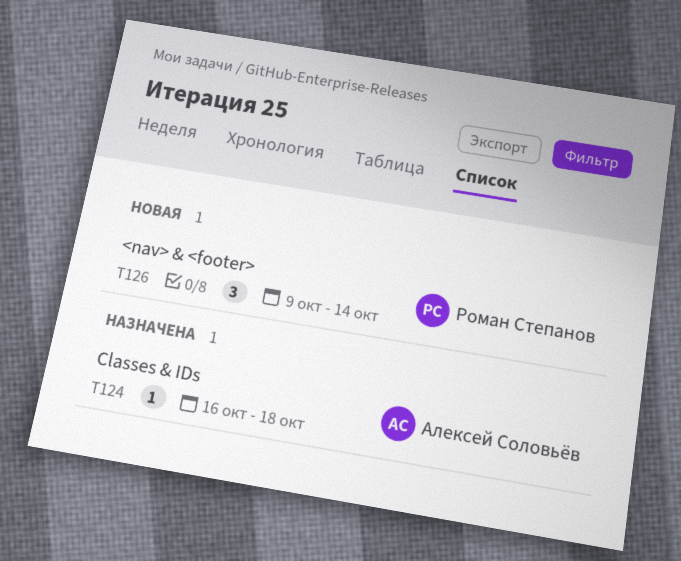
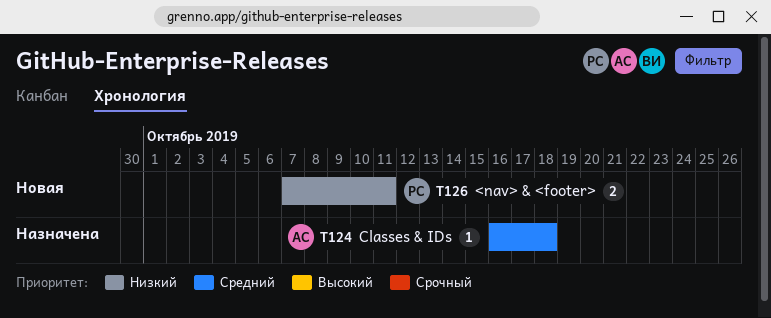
T126, estimate: 3 -> 2
T126, start: Oct 9 -> Oct 7
T126, due: Oct 14 -> Oct 11

